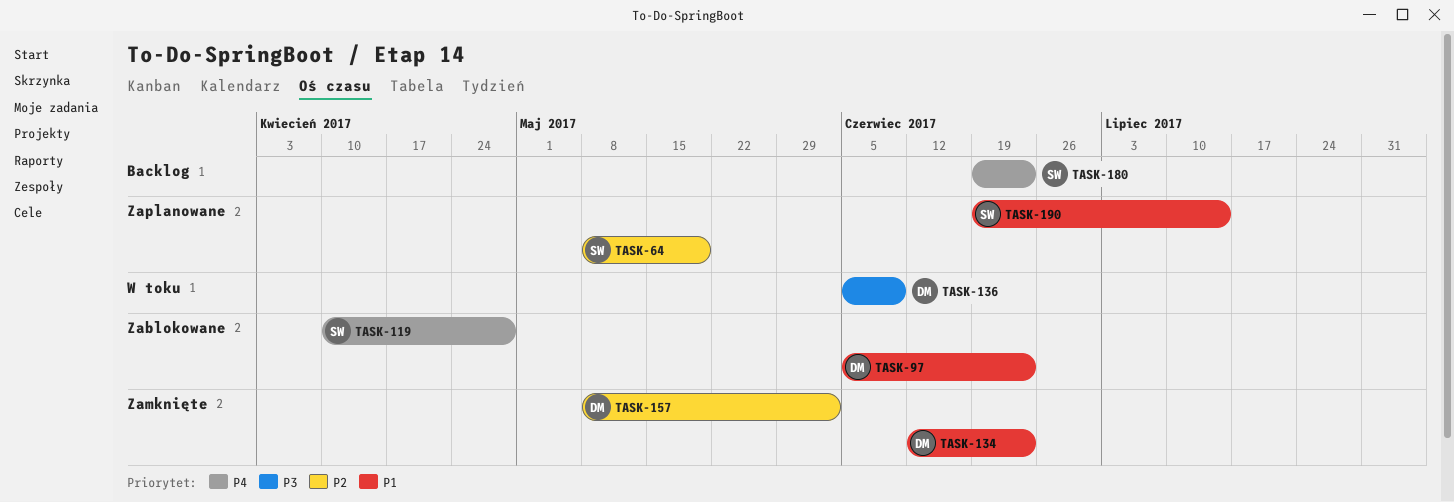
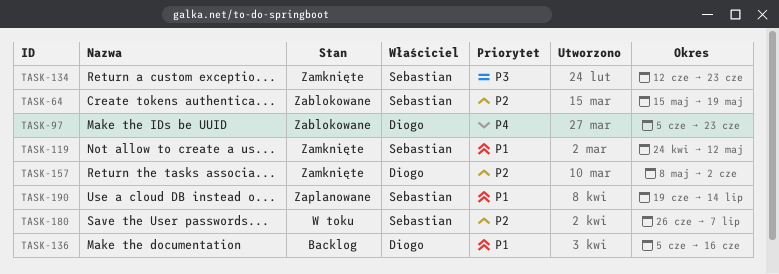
TASK-64, status: Zaplanowane -> Zablokowane
TASK-64, start: May 8 -> May 15
TASK-97, priority: P1 -> P4
TASK-119, status: Zablokowane -> Zamknięte
TASK-119, priority: P4 -> P1
TASK-119, start: Apr 10 -> Apr 24
TASK-119, due: Apr 28 -> May 12
TASK-134, owner: Diogo -> Sebastian
TASK-134, priority: P1 -> P3
TASK-136, status: W toku -> Backlog
TASK-136, priority: P3 -> P1
TASK-136, due: Jun 9 -> Jun 16
TASK-180, status: Backlog -> W toku
TASK-180, priority: P4 -> P2
TASK-180, start: Jun 19 -> Jun 26
TASK-180, due: Jun 23 -> Jul 7

